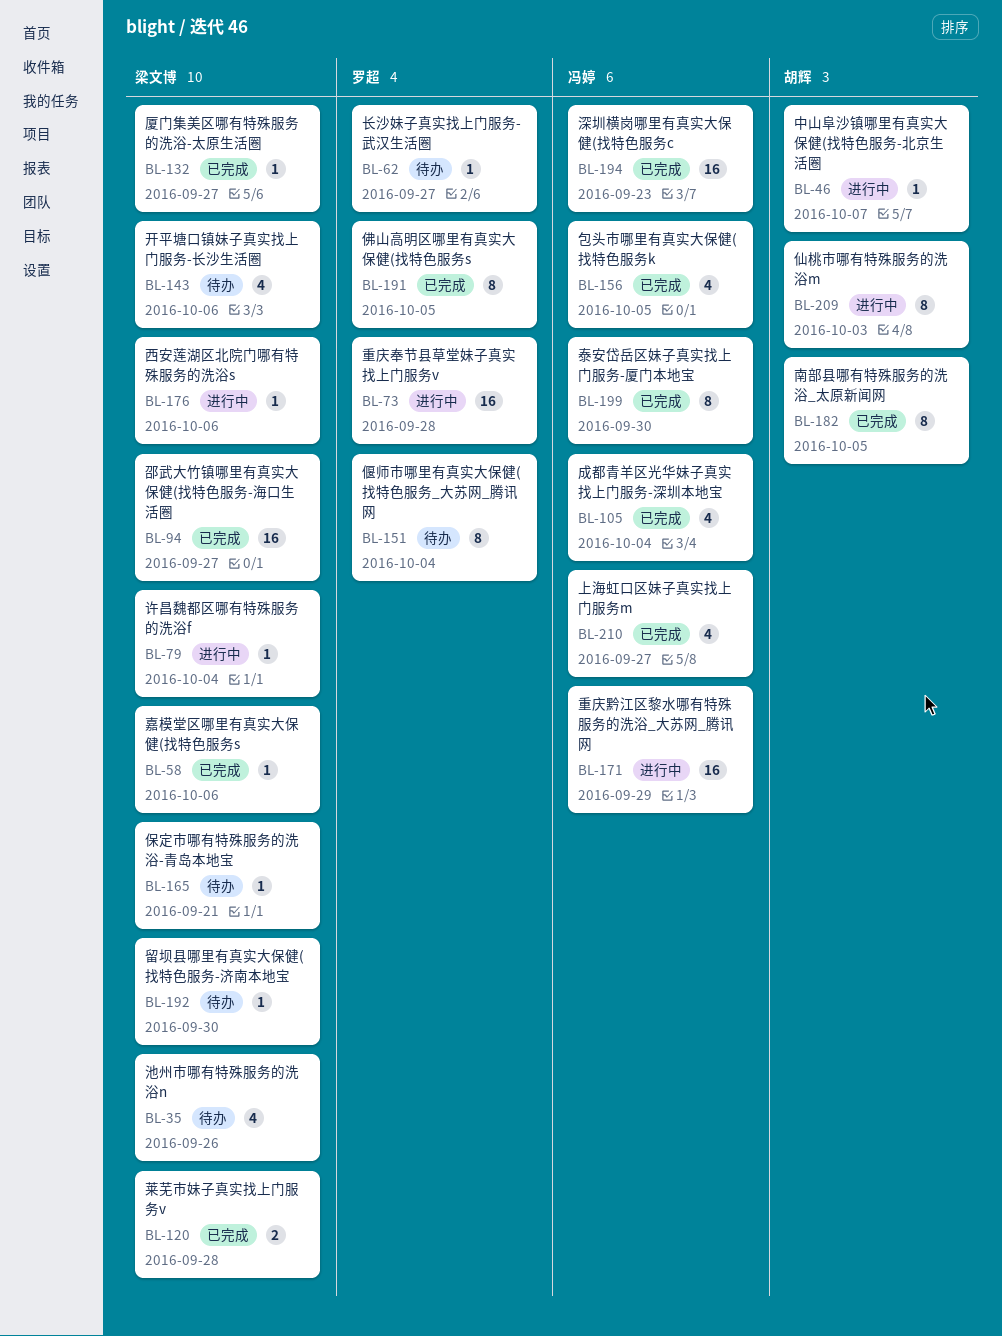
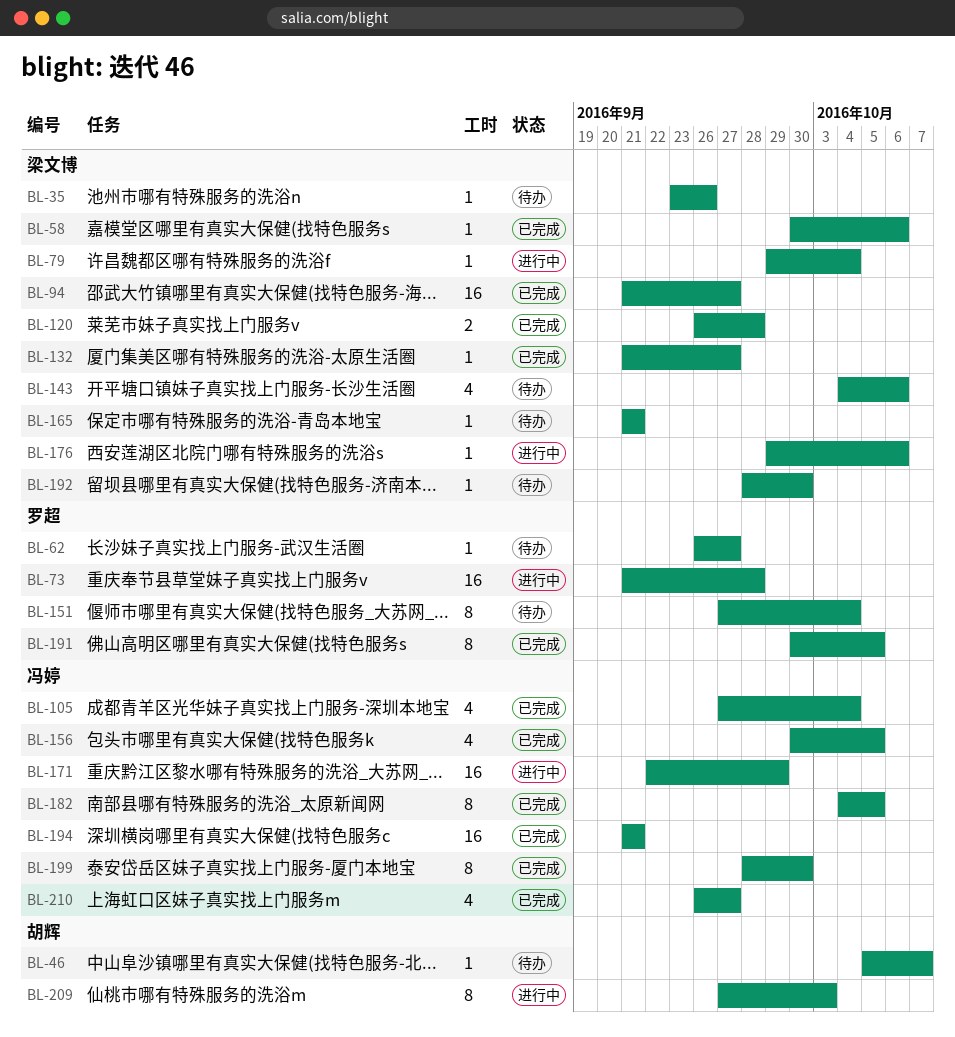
BL-35, estimate: 4 -> 1
BL-46, status: 进行中 -> 待办
BL-182, owner: 胡辉 -> 冯婷
BL-194, due: Sep 23 -> Sep 21

